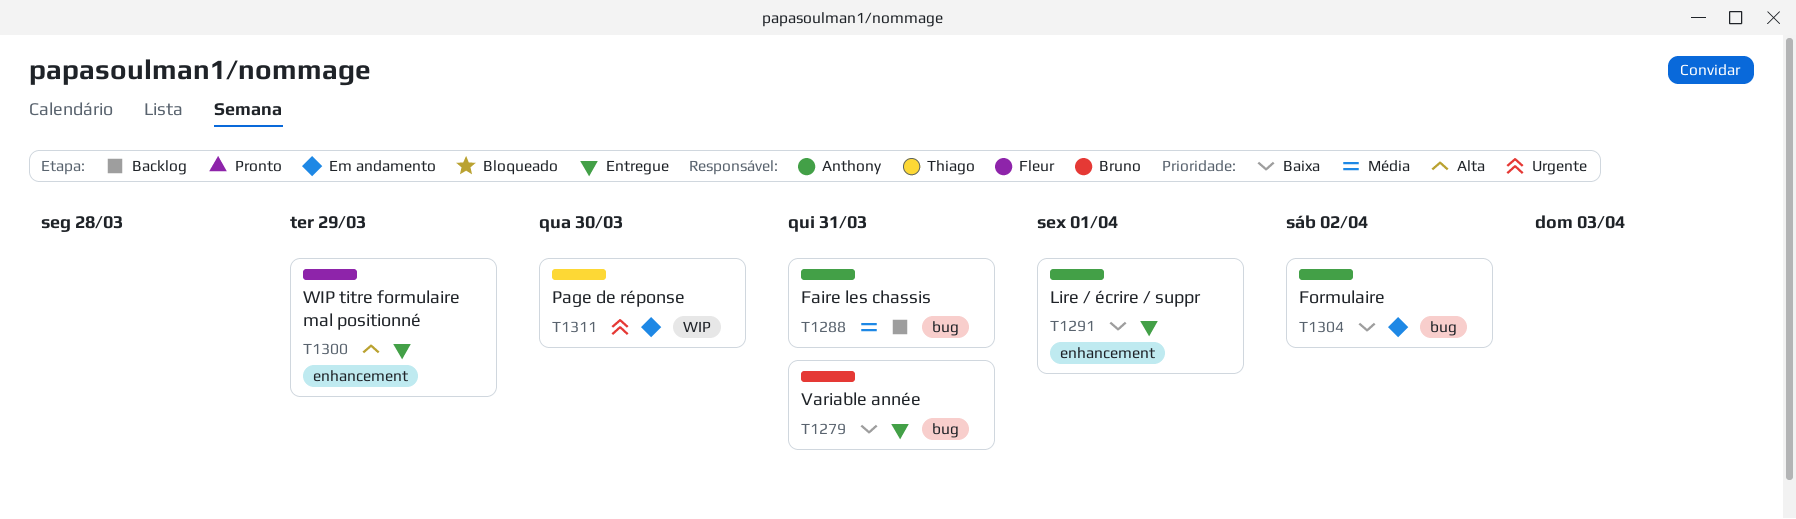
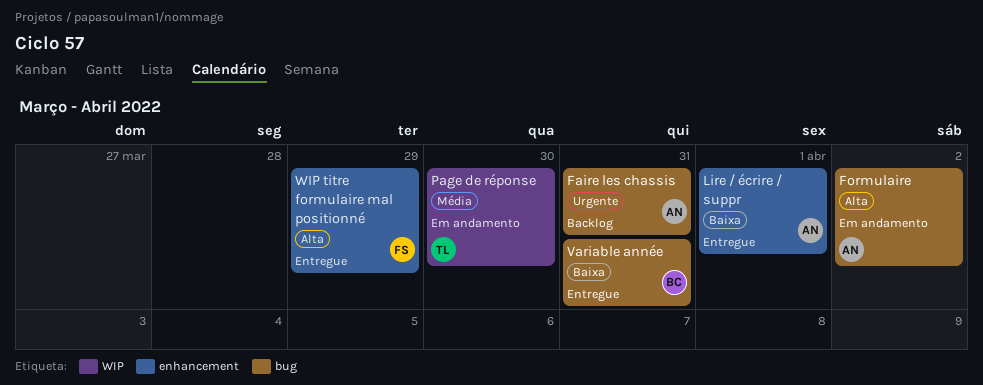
Faire les chassis, priority: Média -> Urgente
Formulaire, priority: Baixa -> Alta
Page de réponse, priority: Urgente -> Média

